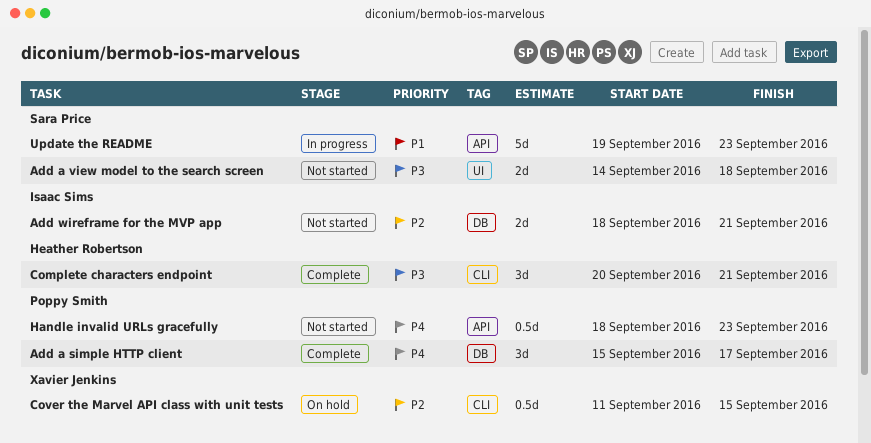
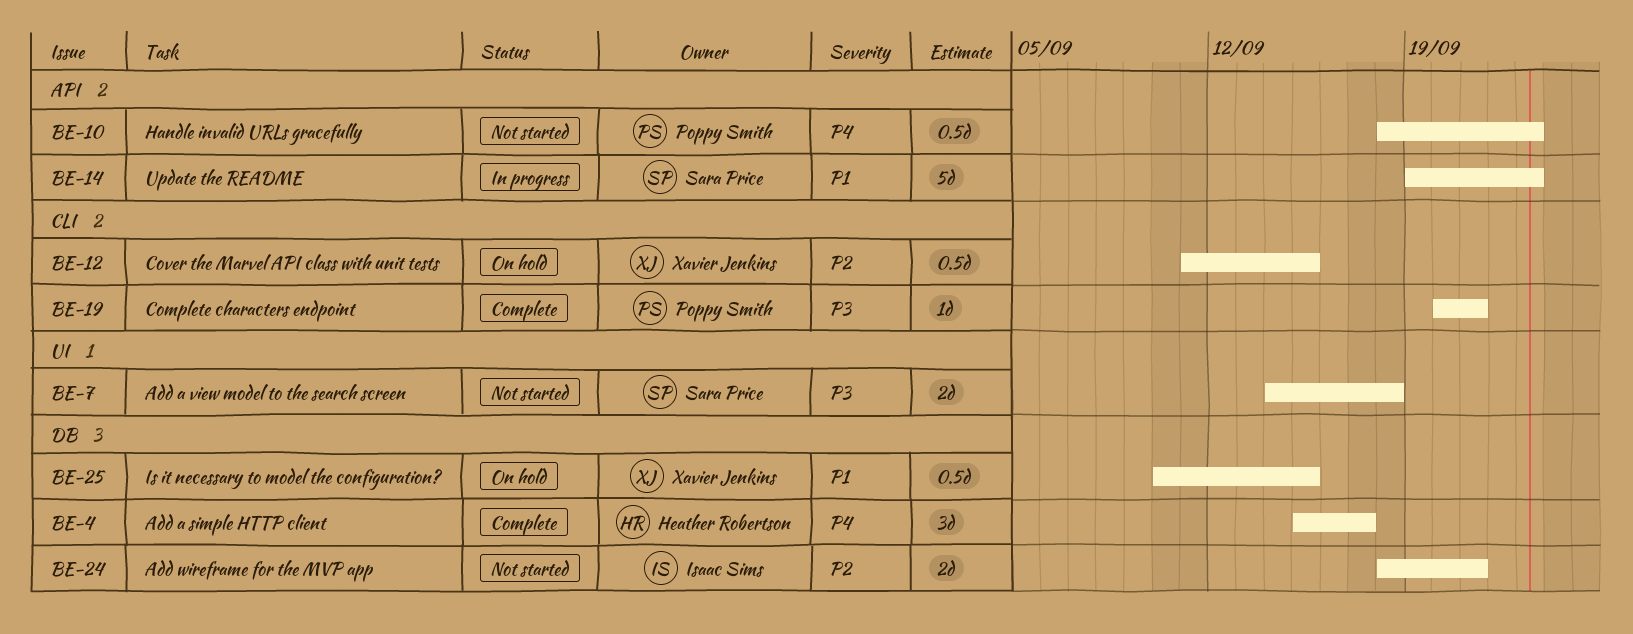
Add a simple HTTP client, owner: Poppy Smith -> Heather Robertson
Complete characters endpoint, owner: Heather Robertson -> Poppy Smith
Complete characters endpoint, estimate: 3d -> 1d
Is it necessary to model the configuration?: none -> present

